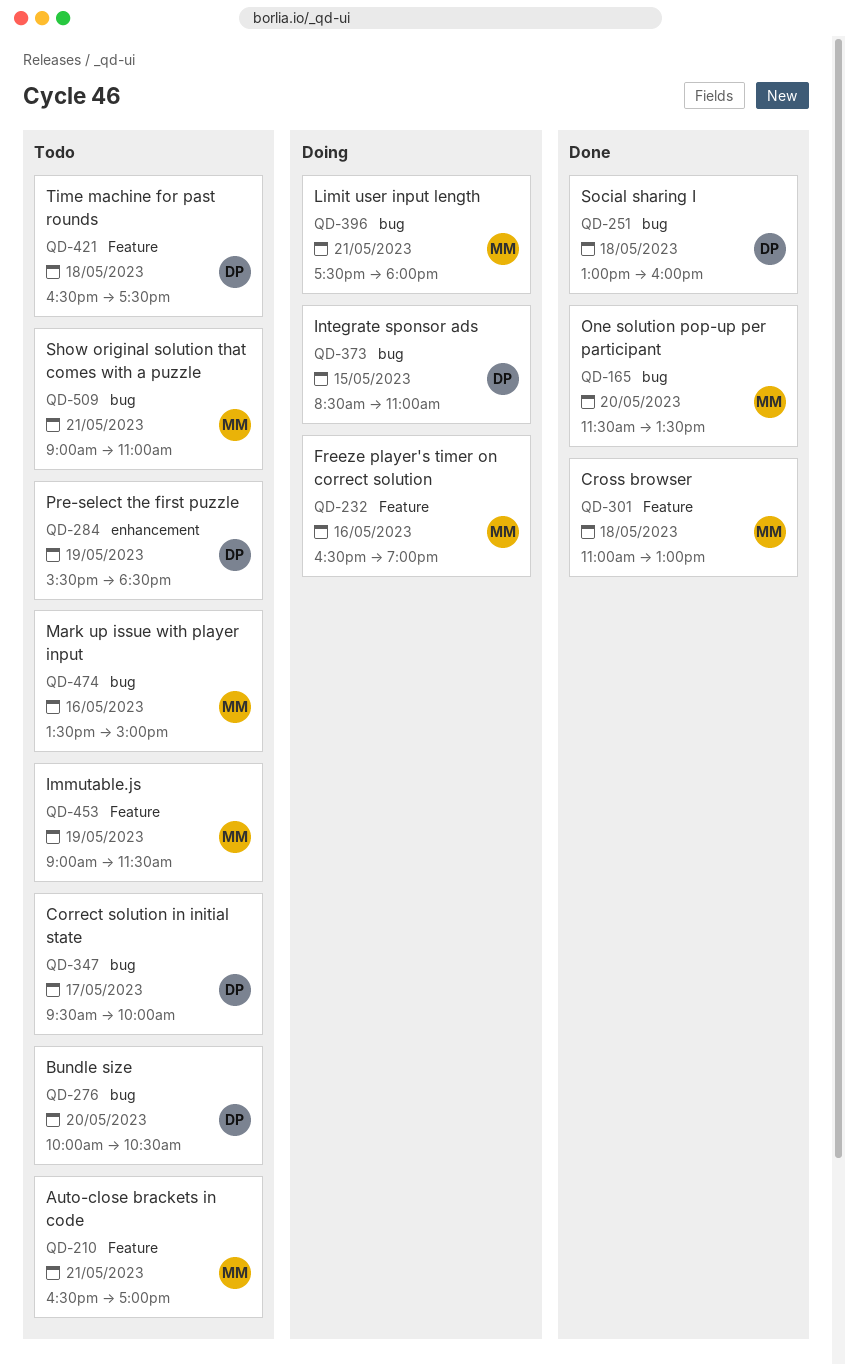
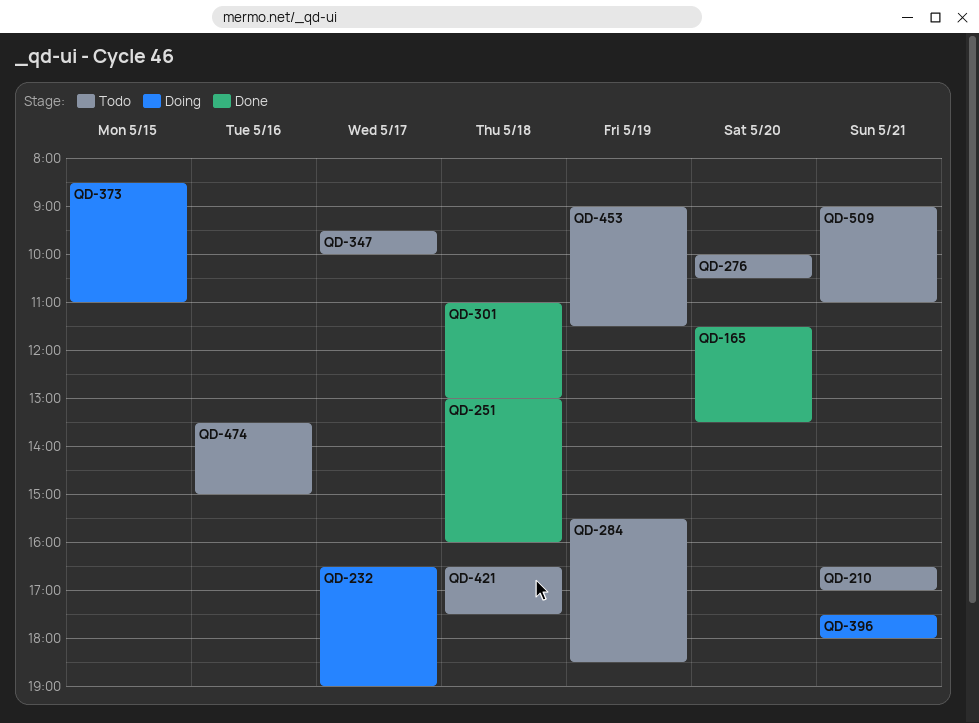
QD-232, day: May 16 -> May 17

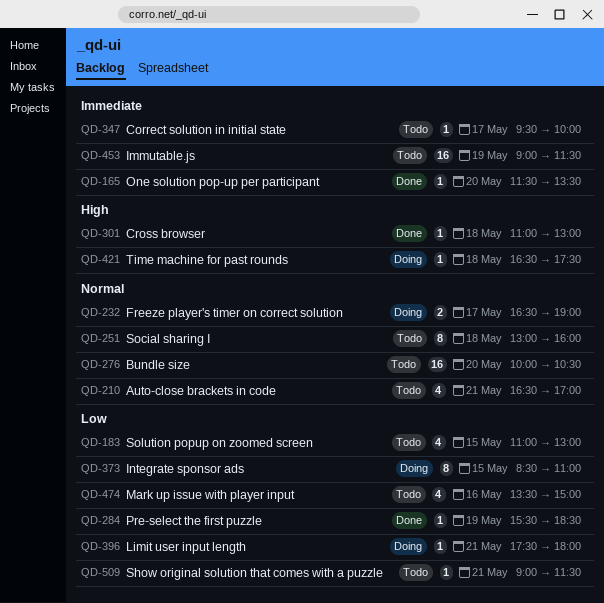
QD-183: none -> present
QD-251, status: Done -> Todo
QD-284, status: Todo -> Done
QD-421, status: Todo -> Doing
QD-509, ends: 11:00 -> 11:30

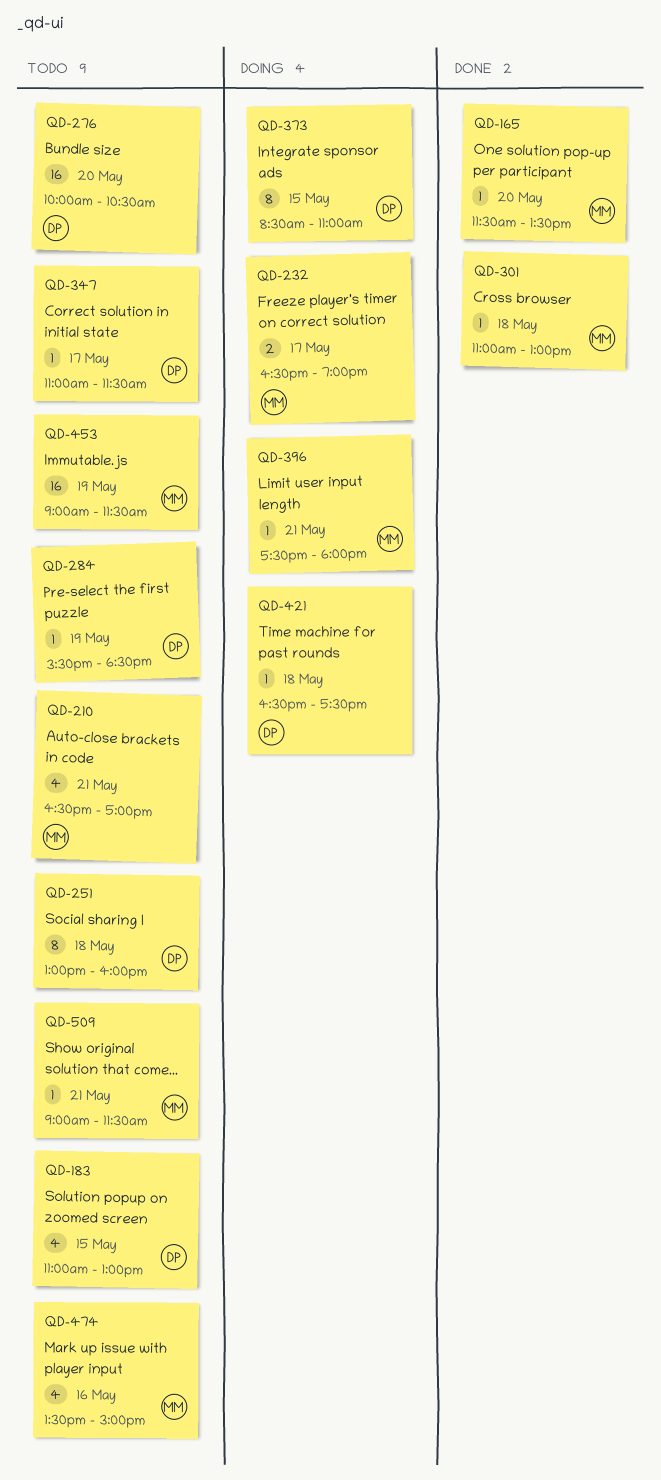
QD-284, status: Done -> Todo
QD-347, begins: 09:30 -> 11:00
QD-347, ends: 10:00 -> 11:30

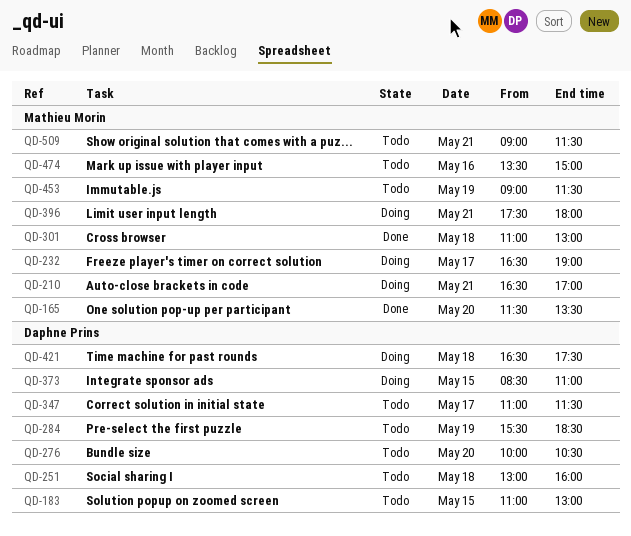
QD-210, status: Todo -> Doing

